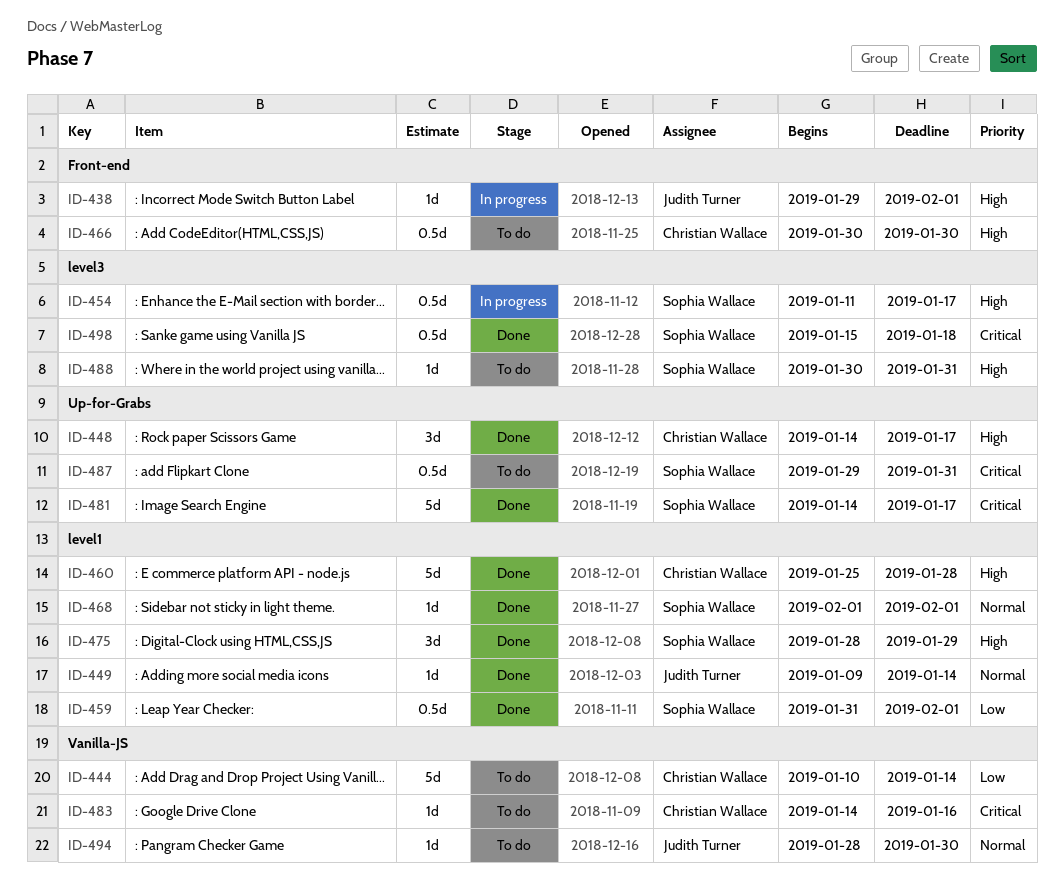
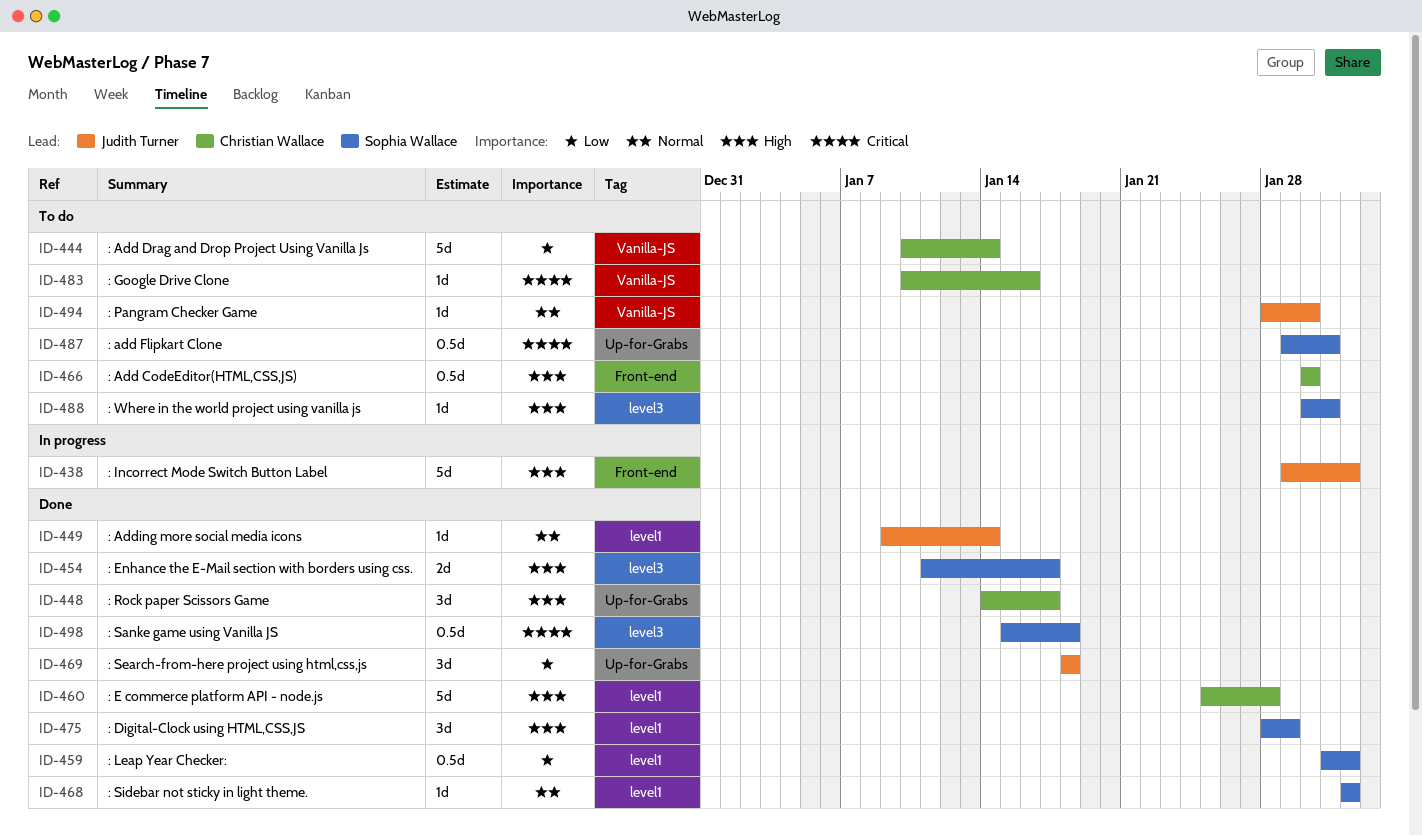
ID-438, estimate: 1d -> 5d
ID-454, status: In progress -> Done
ID-454, estimate: 0.5d -> 2d
ID-469: none -> present
ID-481: present -> none
ID-483, start: Jan 14 -> Jan 10

